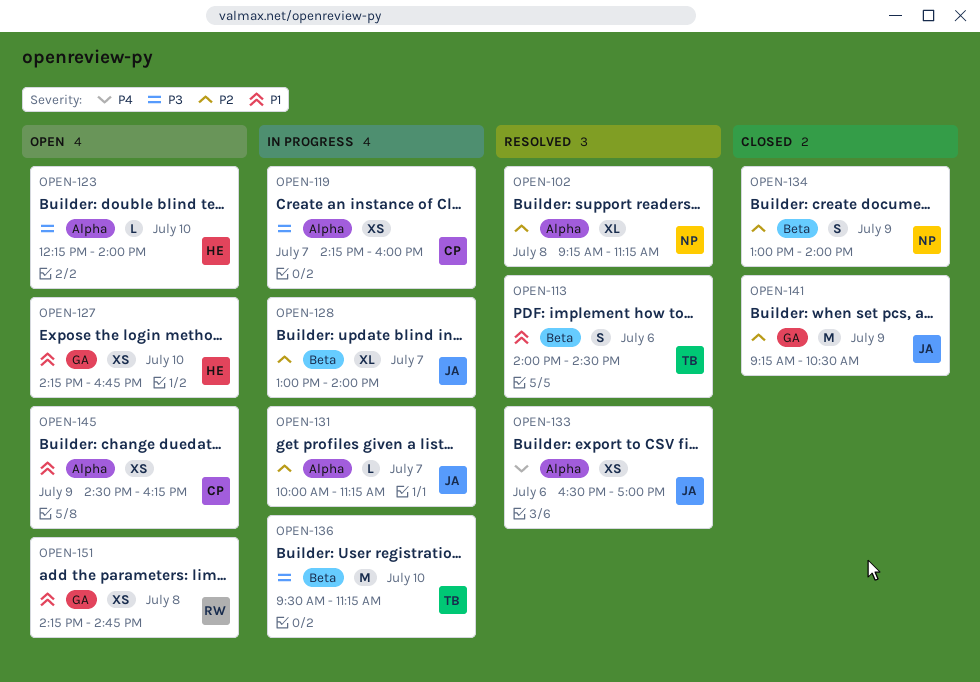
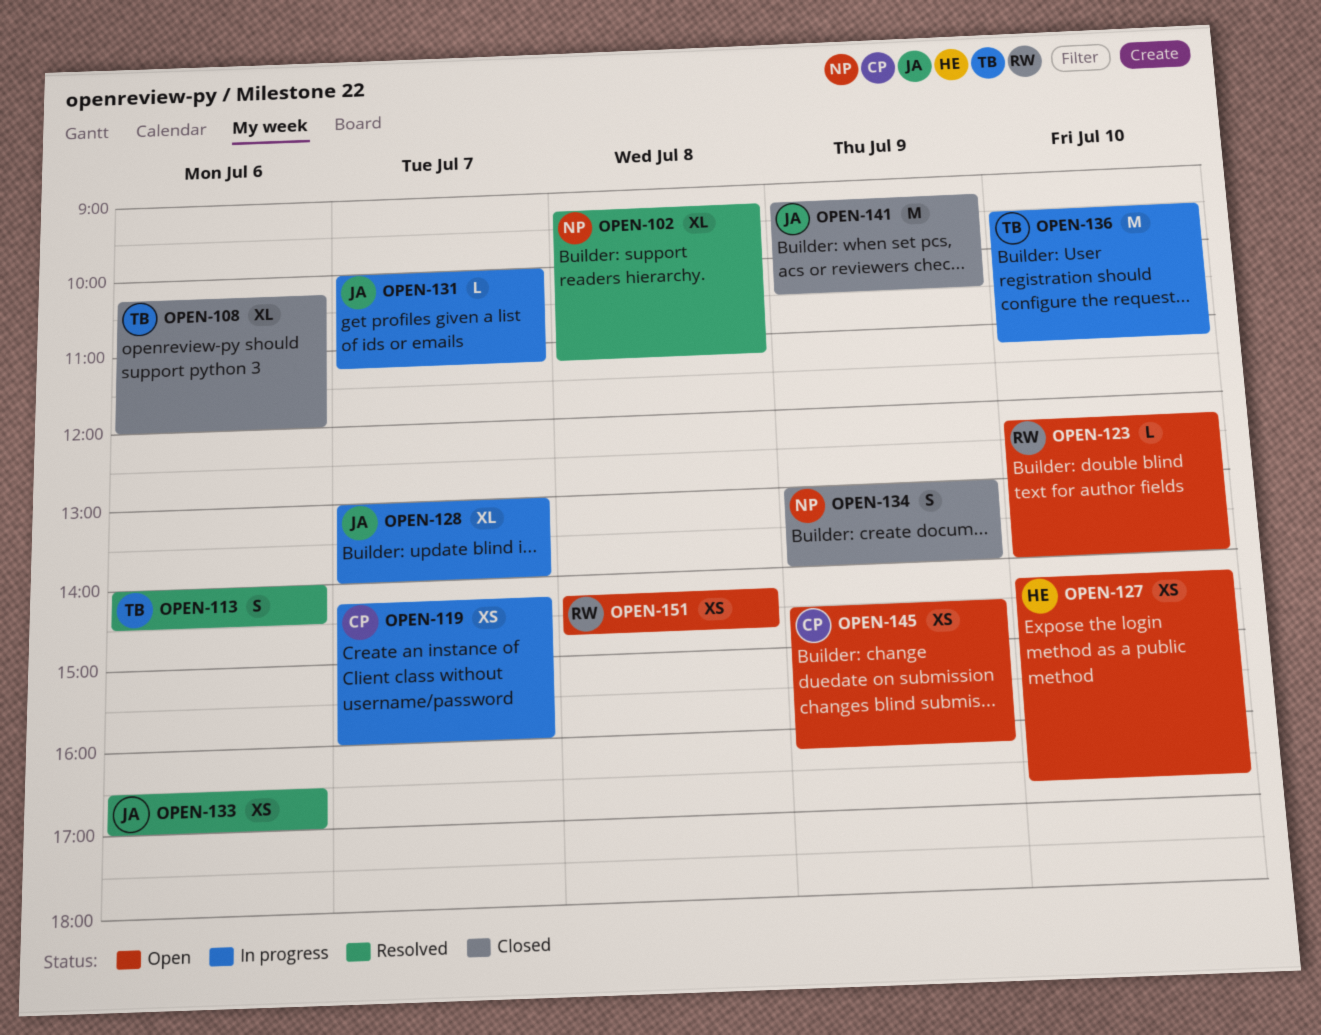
OPEN-108: none -> present
OPEN-123, owner: HE -> RW

